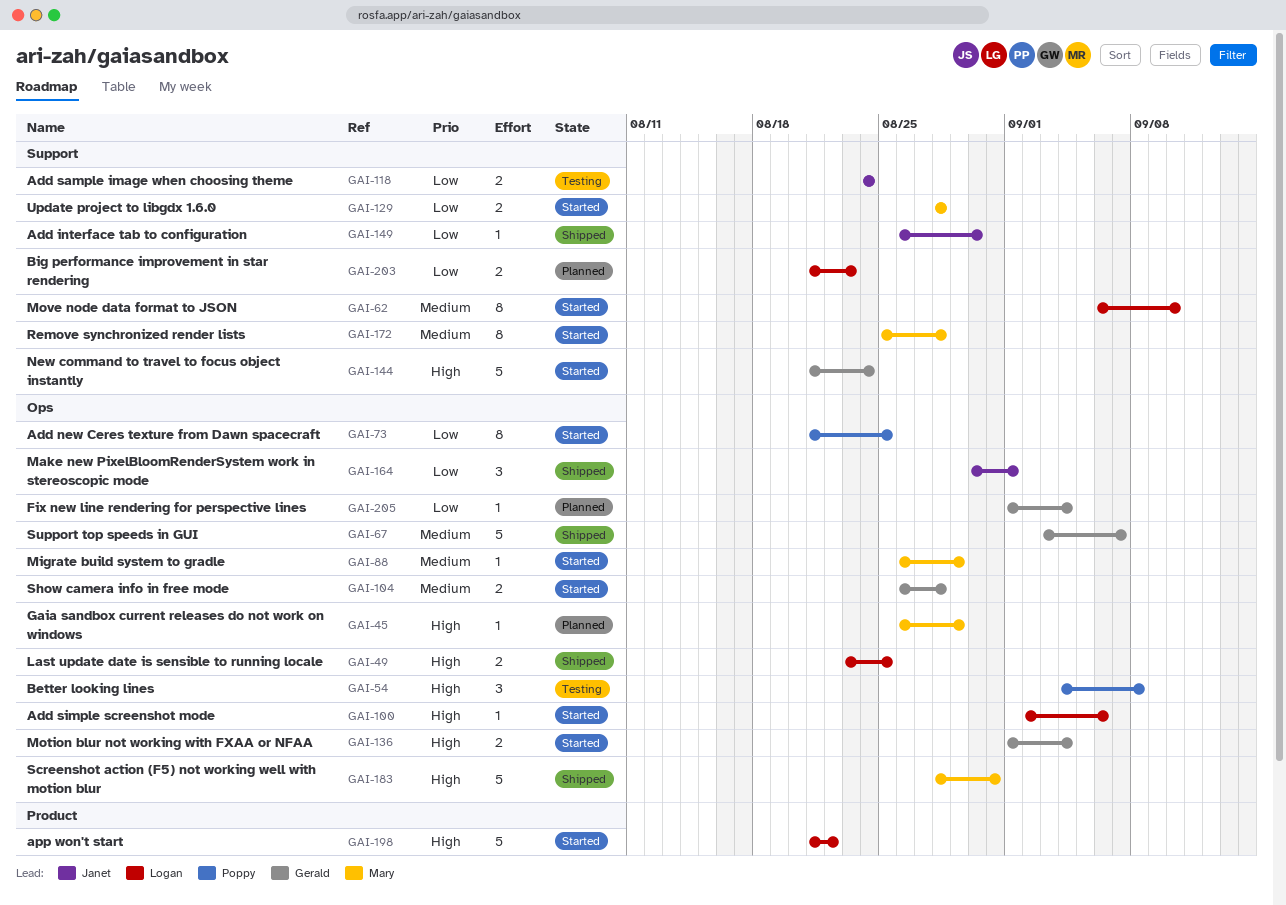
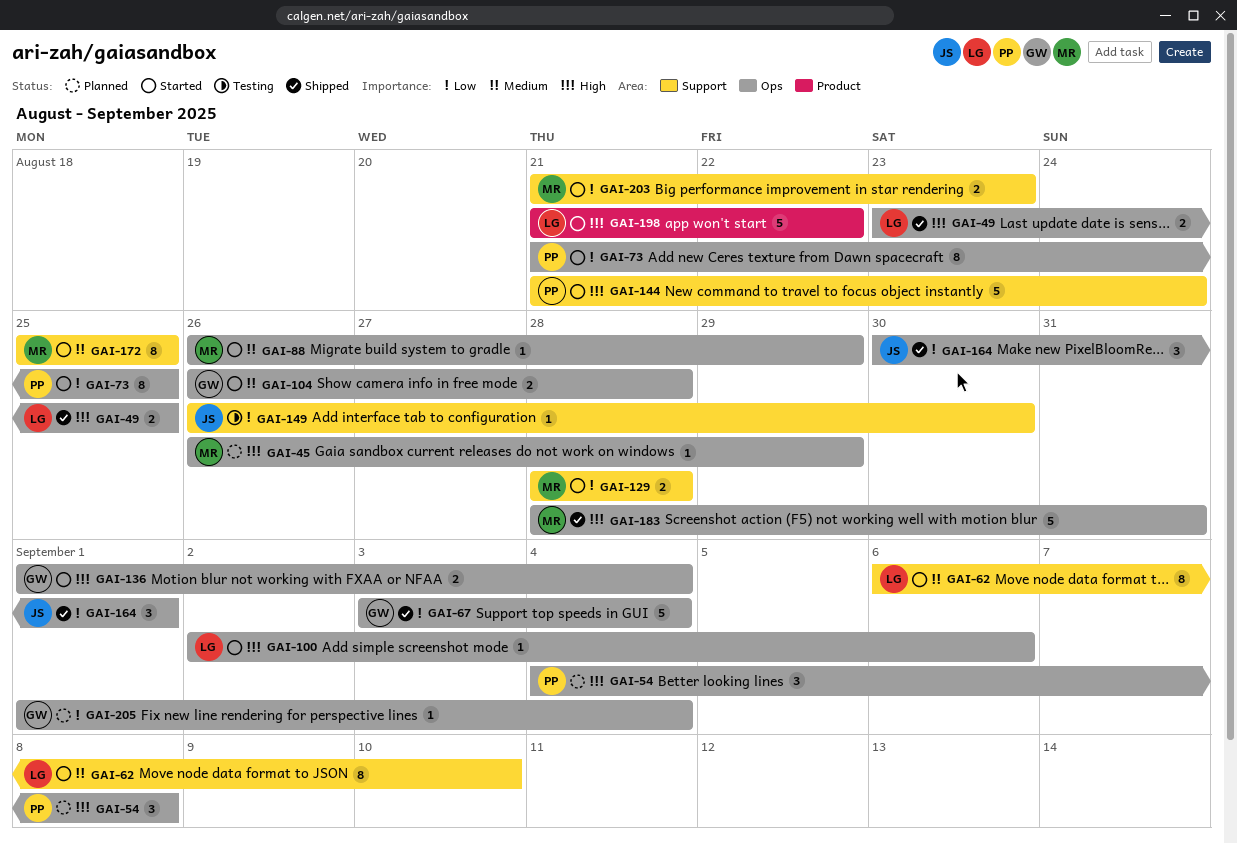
GAI-54, status: Testing -> Planned
GAI-67, priority: Medium -> Low
GAI-67, due: Sep 7 -> Sep 4
GAI-118: present -> none
GAI-144, owner: Gerald -> Poppy
GAI-149, status: Shipped -> Testing
GAI-172, due: Aug 28 -> Aug 25
GAI-203, status: Planned -> Started
GAI-203, owner: Logan -> Mary

